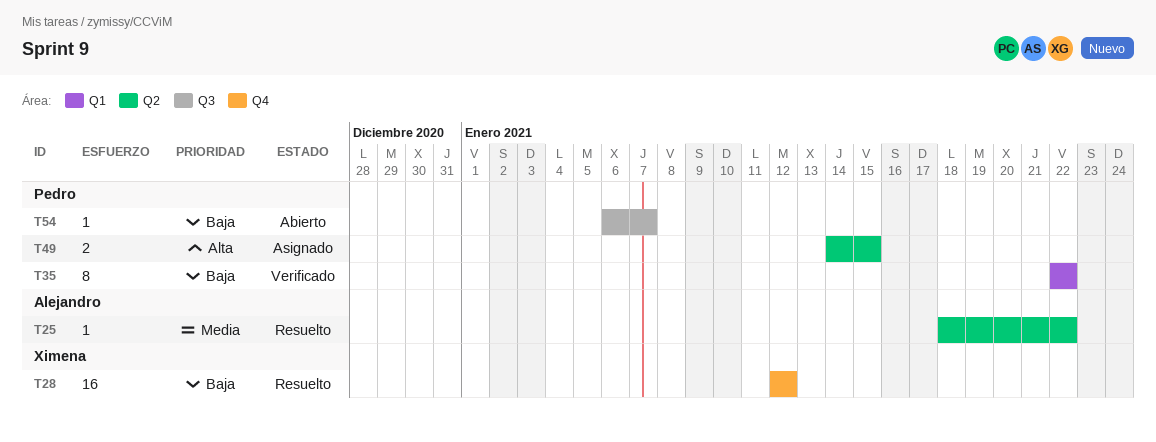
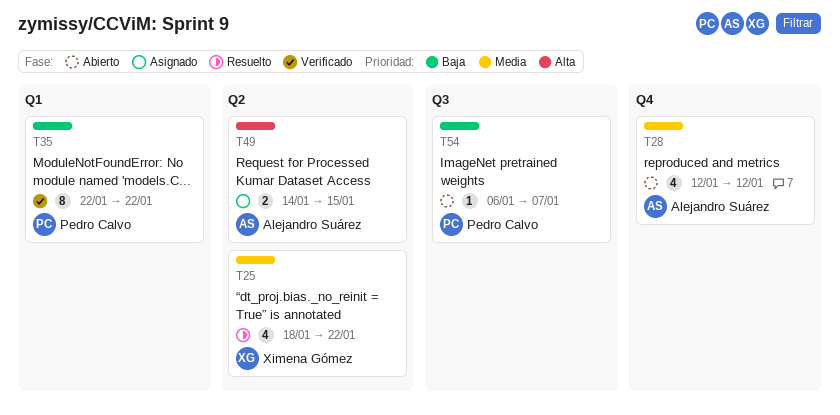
T25, owner: Alejandro Suárez -> Ximena Gómez
T25, estimate: 1 -> 4
T28, status: Resuelto -> Abierto
T28, owner: Ximena Gómez -> Alejandro Suárez
T28, priority: Baja -> Media
T28, estimate: 16 -> 4
T49, owner: Pedro Calvo -> Alejandro Suárez

